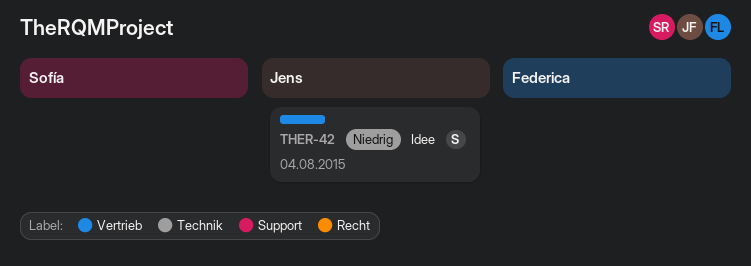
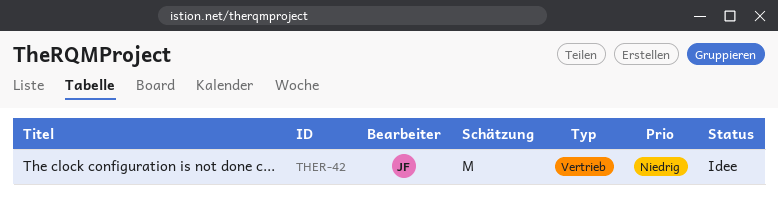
THER-42, estimate: S -> M

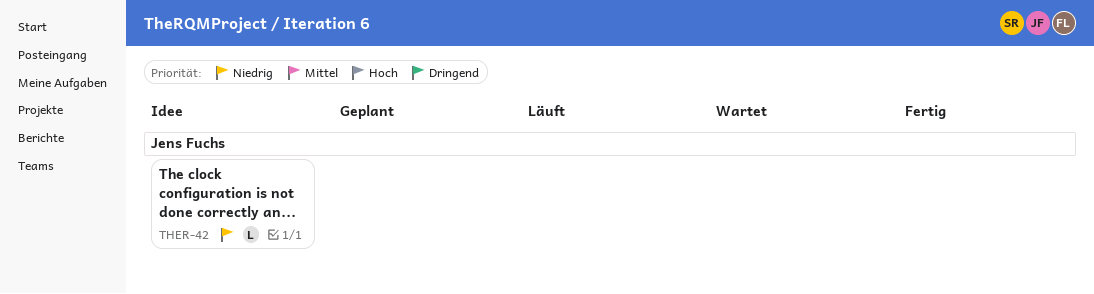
THER-42, estimate: M -> L

